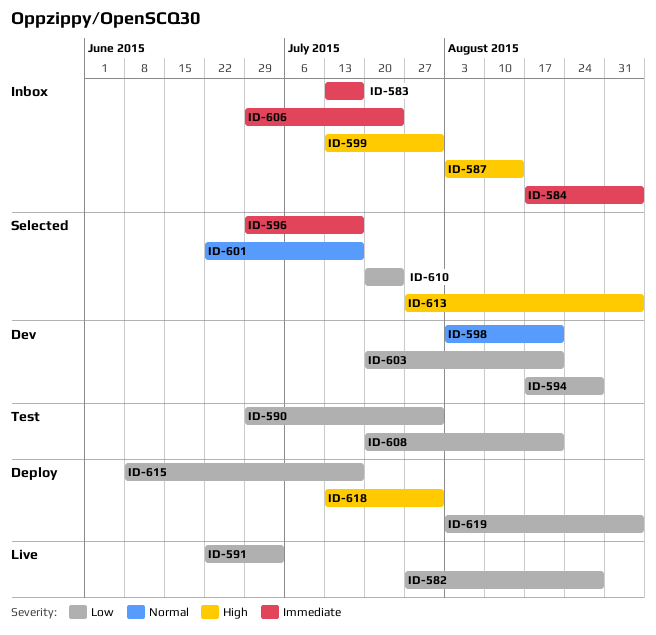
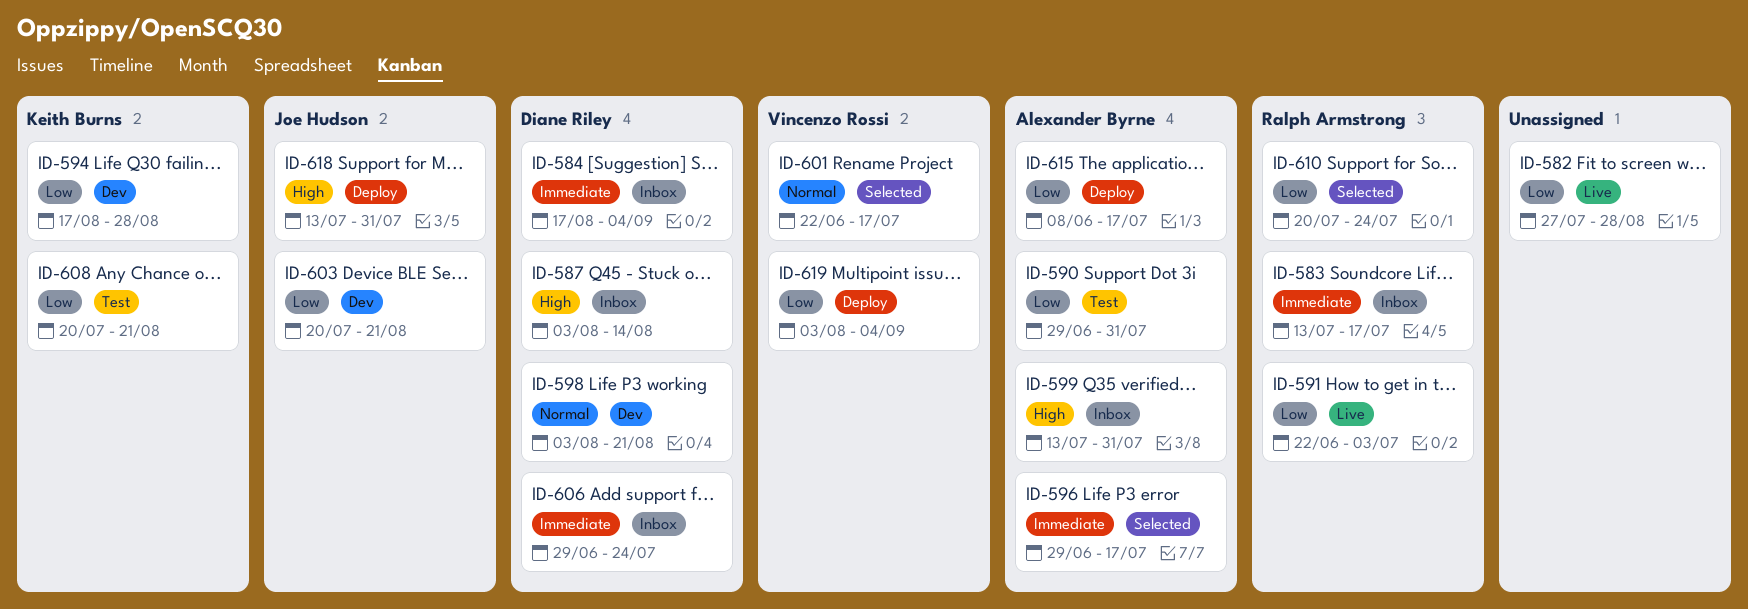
ID-613: present -> none

